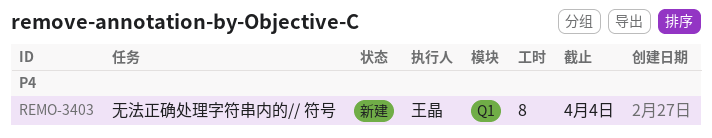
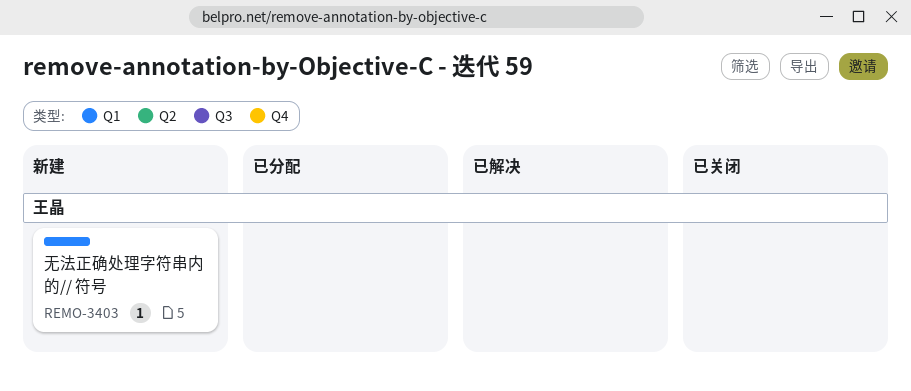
REMO-3403, estimate: 8 -> 1

